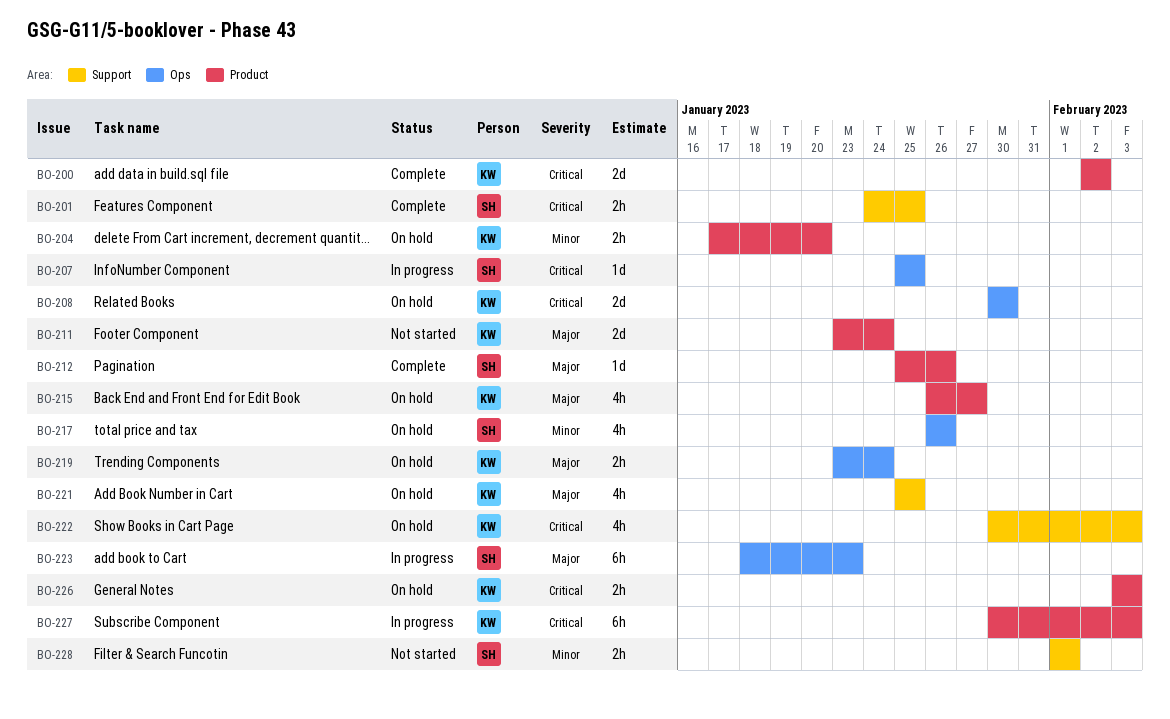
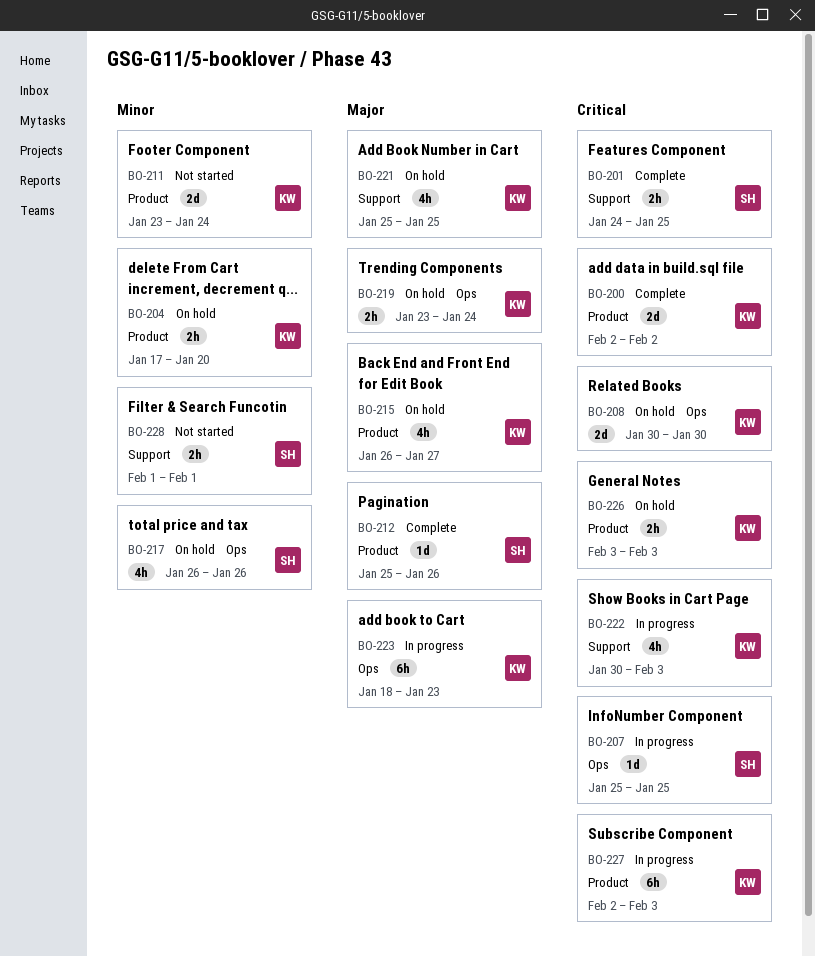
BO-211, priority: Major -> Minor
BO-222, status: On hold -> In progress
BO-223, owner: SH -> KW
BO-227, start: Jan 30 -> Feb 2

